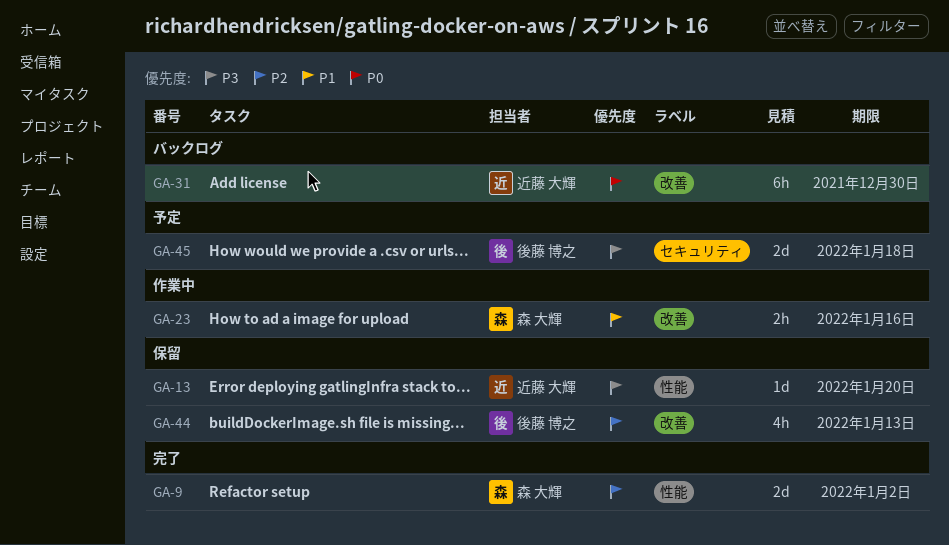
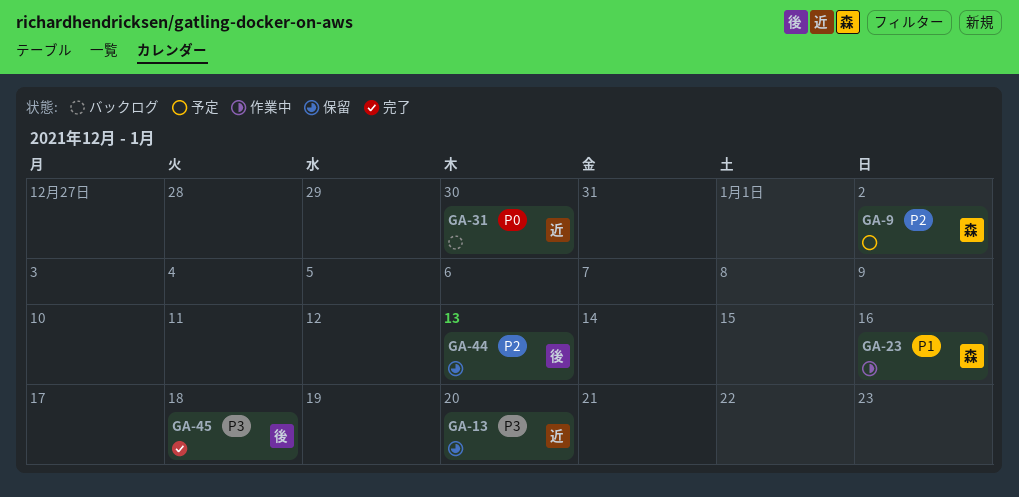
GA-9, status: 完了 -> 予定
GA-45, status: 予定 -> 完了

